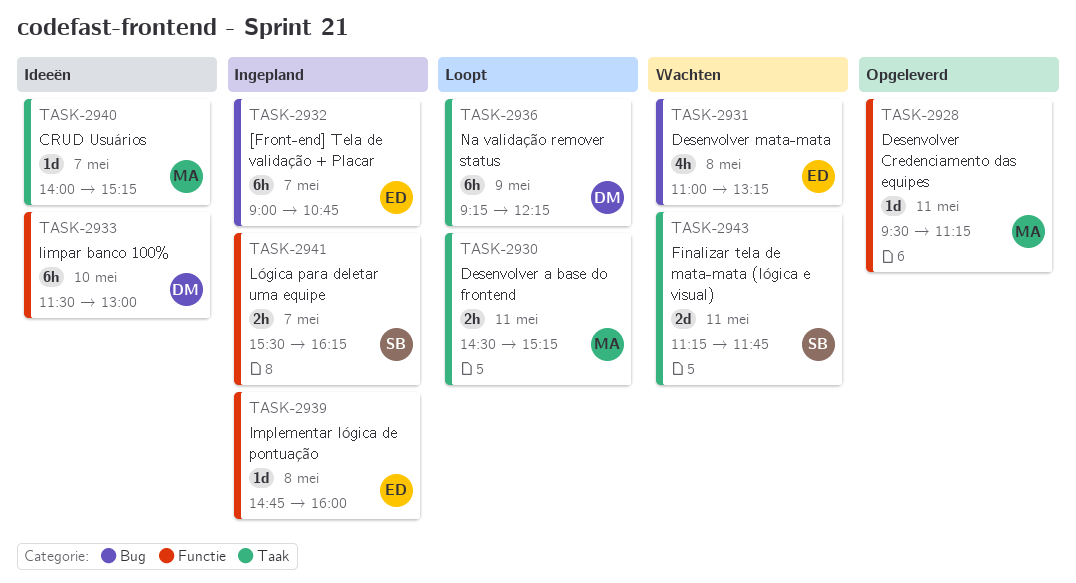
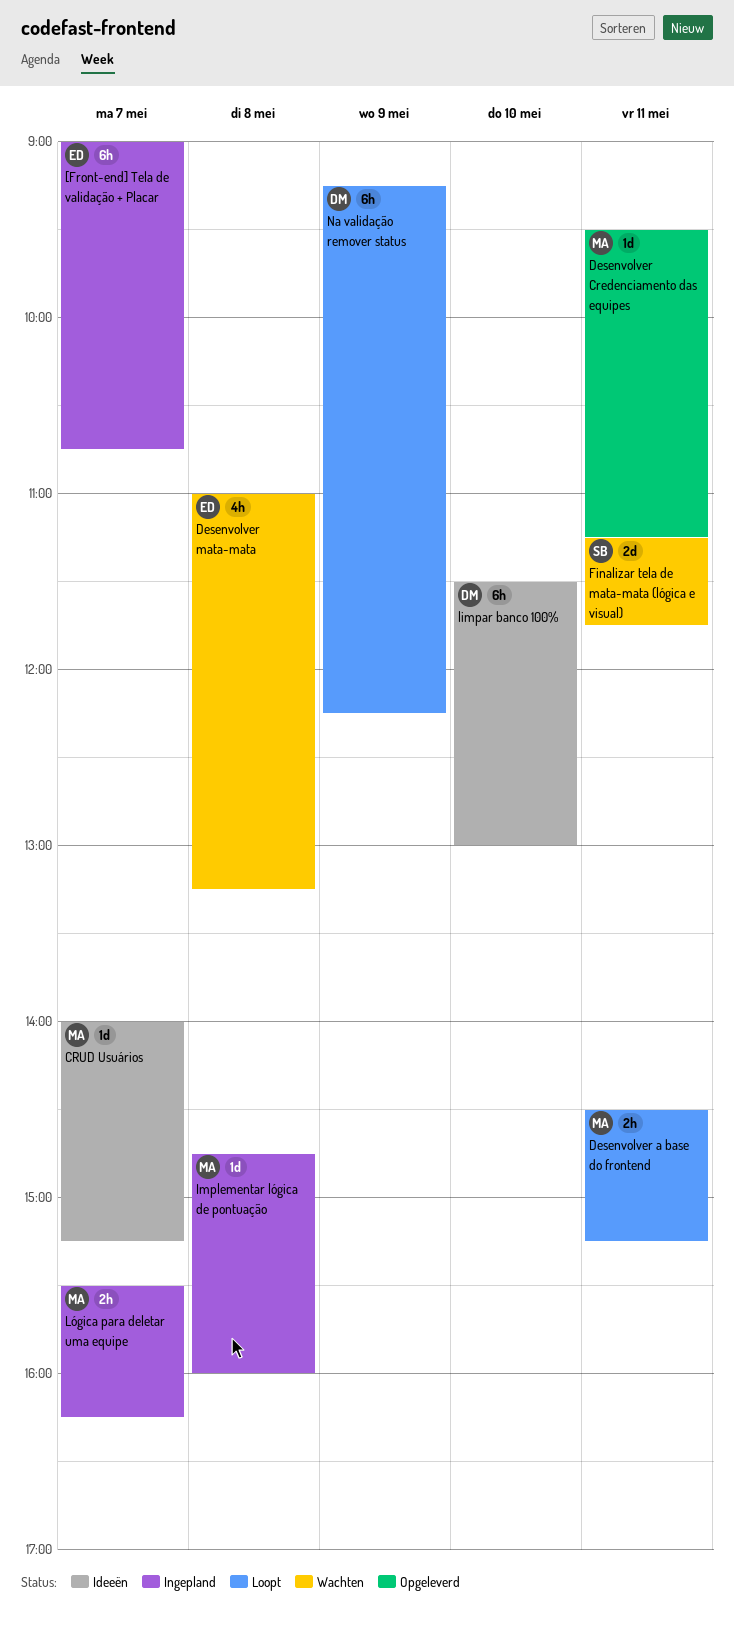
Implementar lógica de pontuação, owner: ED -> MA
Lógica para deletar uma equipe, owner: SB -> MA

